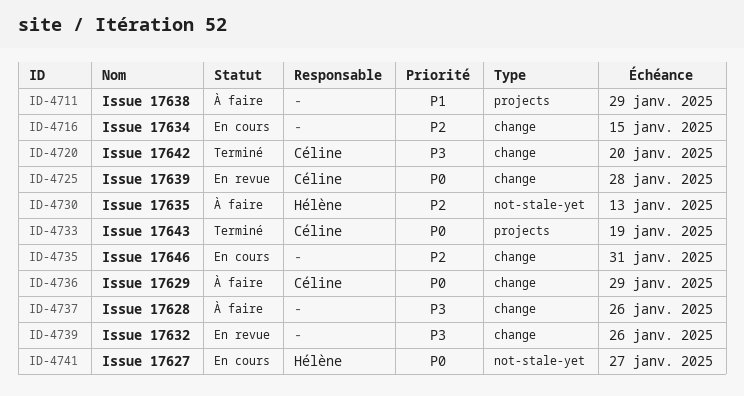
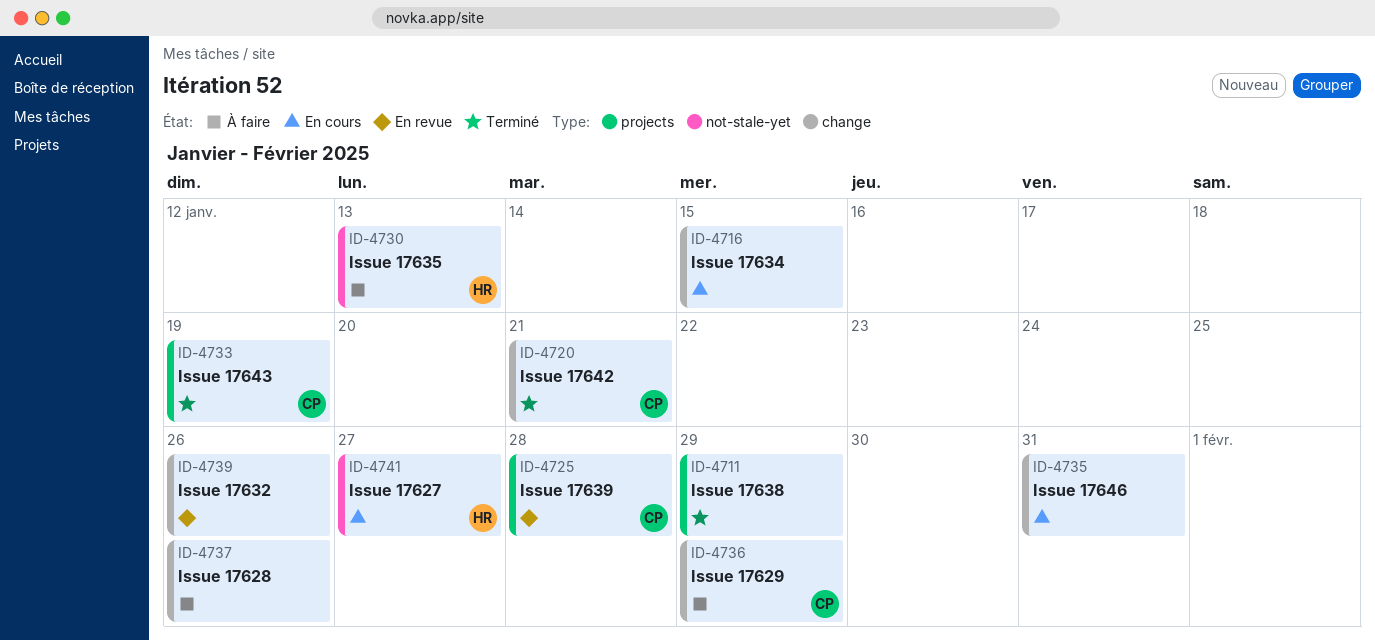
ID-4711, status: À faire -> Terminé
ID-4720, due: Jan 20 -> Jan 21
ID-4725, label: change -> projects

